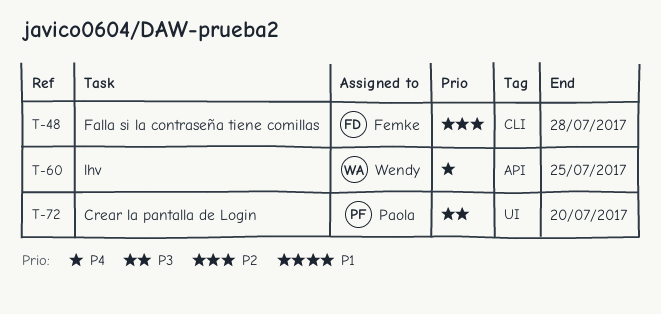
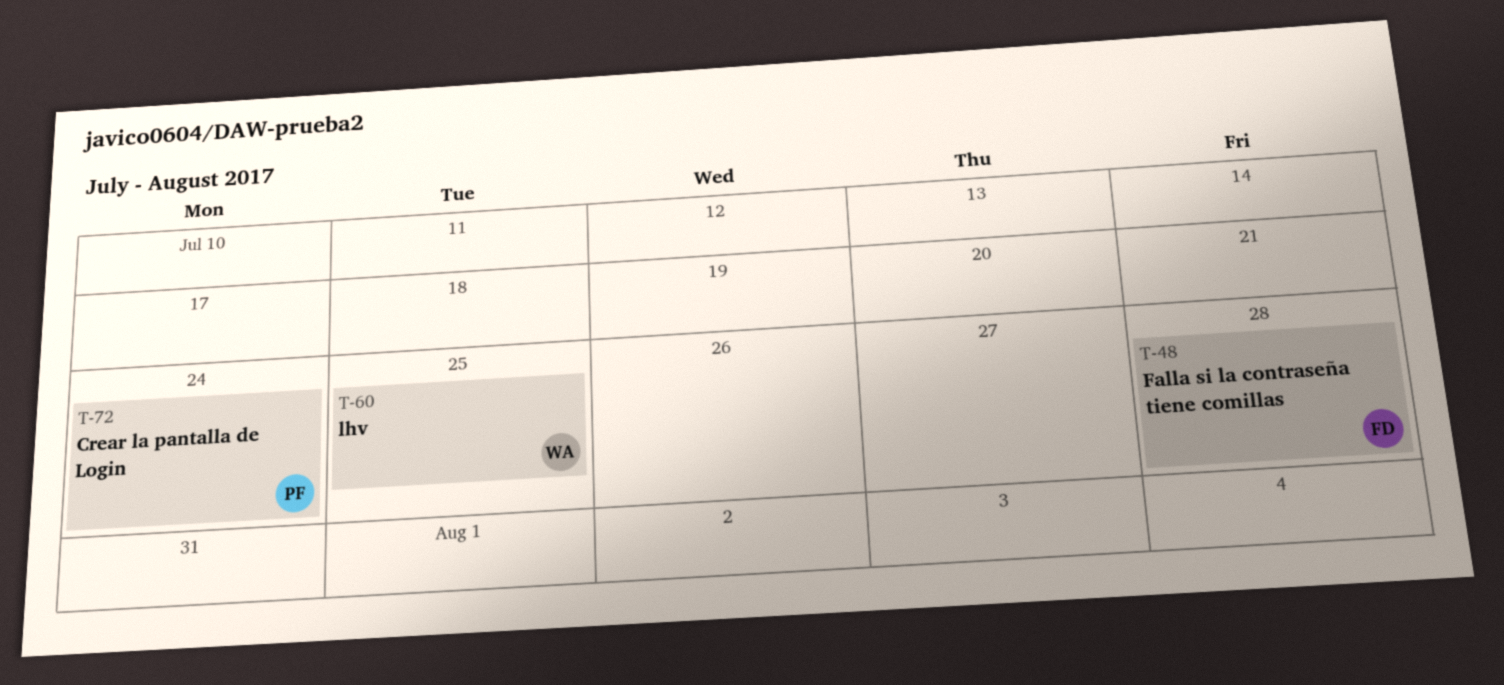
T-72, due: Jul 20 -> Jul 24

